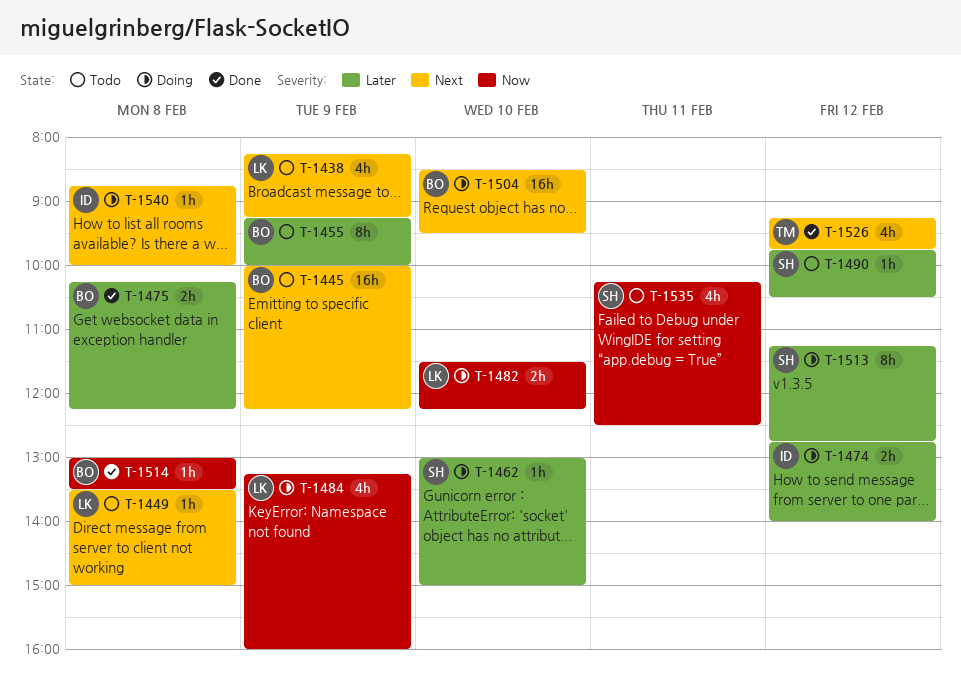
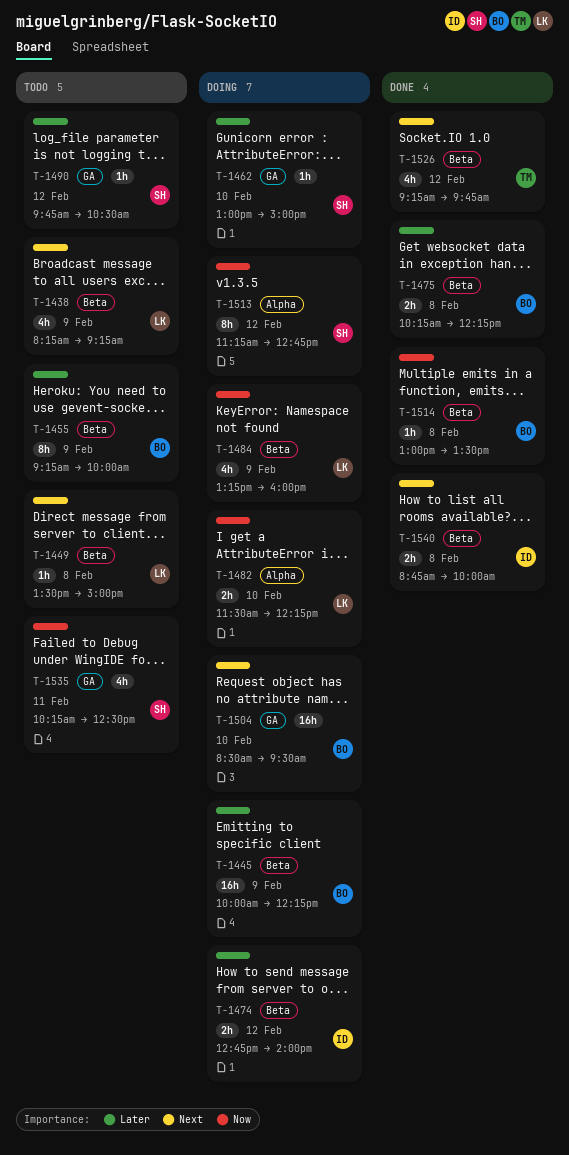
T-1445, status: Todo -> Doing
T-1445, priority: Next -> Later
T-1513, priority: Later -> Now
T-1540, status: Doing -> Done
T-1540, estimate: 1h -> 2h

